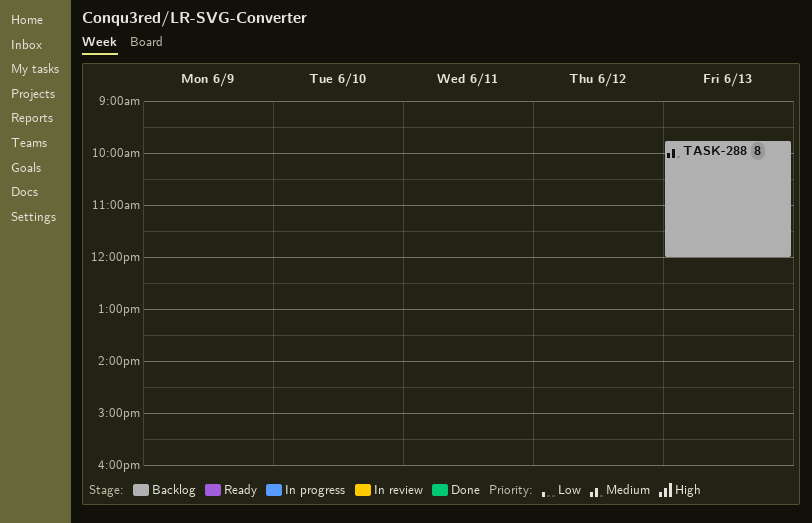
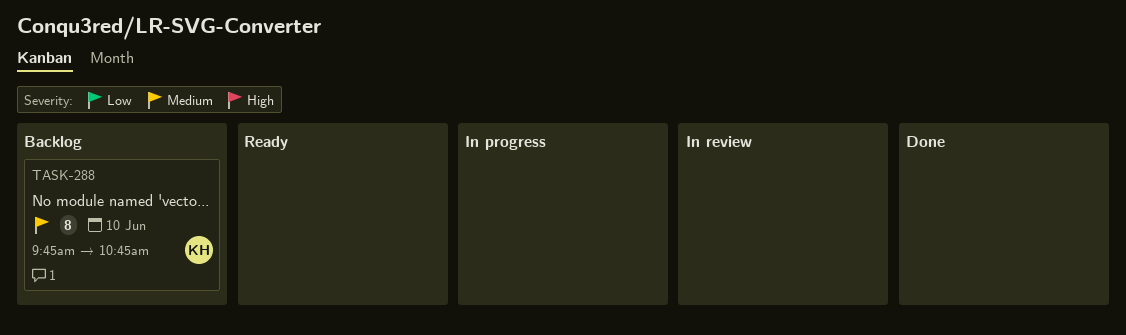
TASK-288, day: Jun 13 -> Jun 10
TASK-288, ends: 12:00 -> 10:45

